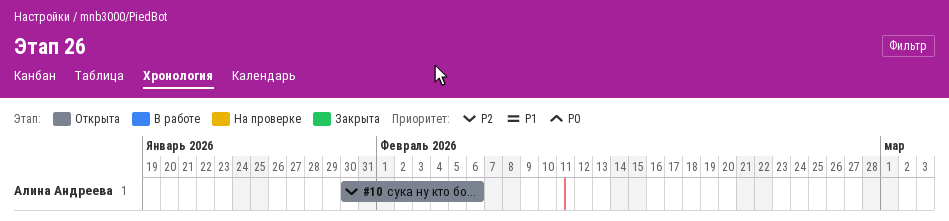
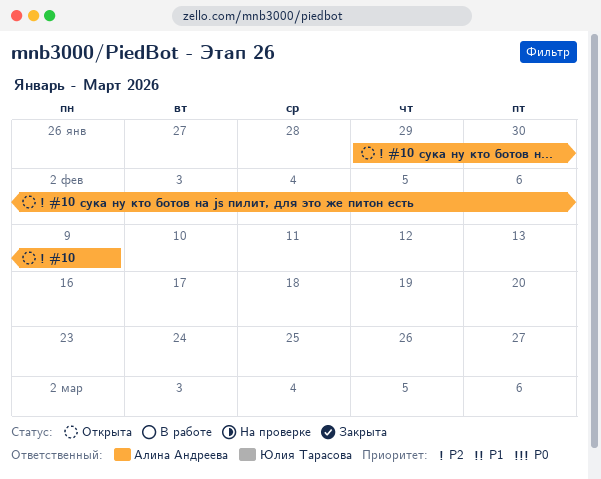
#10, start: Jan 30 -> Jan 29
#10, due: Feb 6 -> Feb 9

